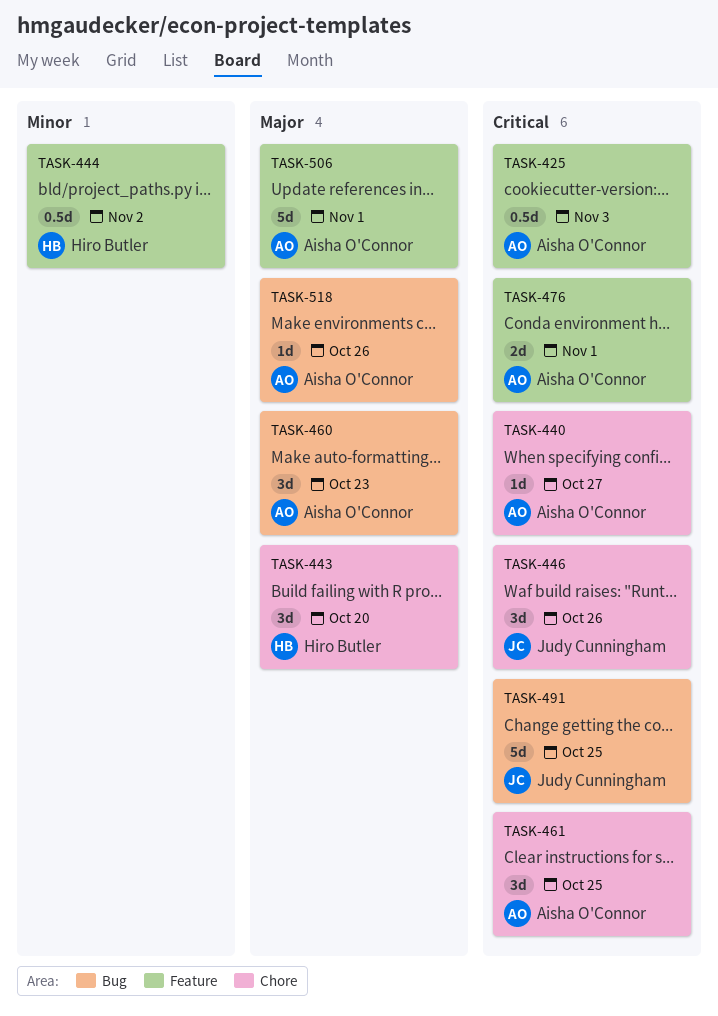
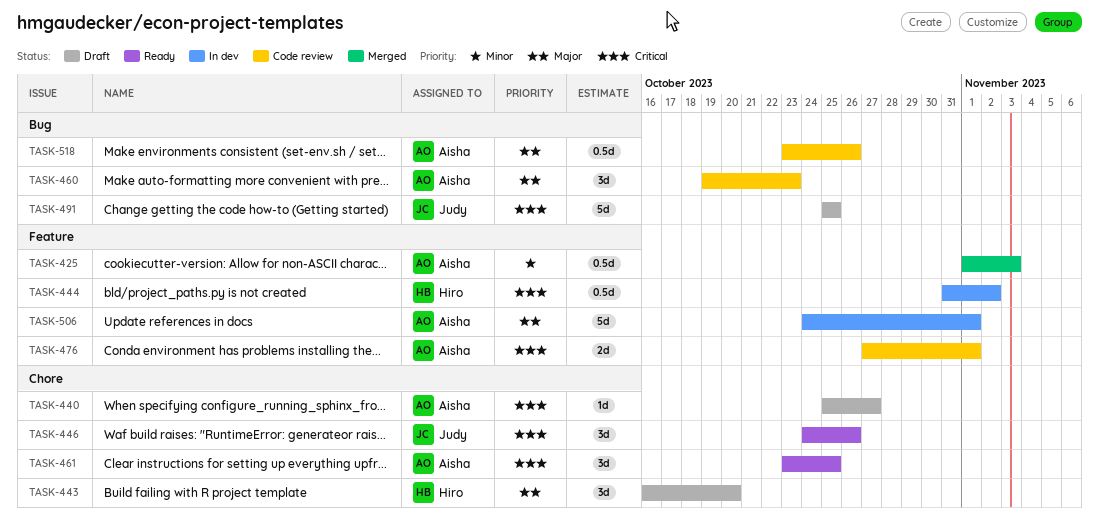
TASK-425, priority: Critical -> Minor
TASK-444, priority: Minor -> Critical
TASK-518, estimate: 1d -> 0.5d

